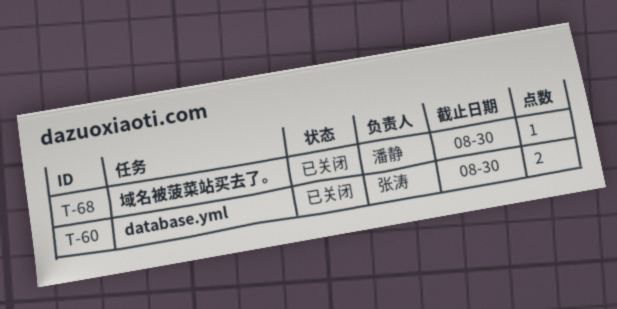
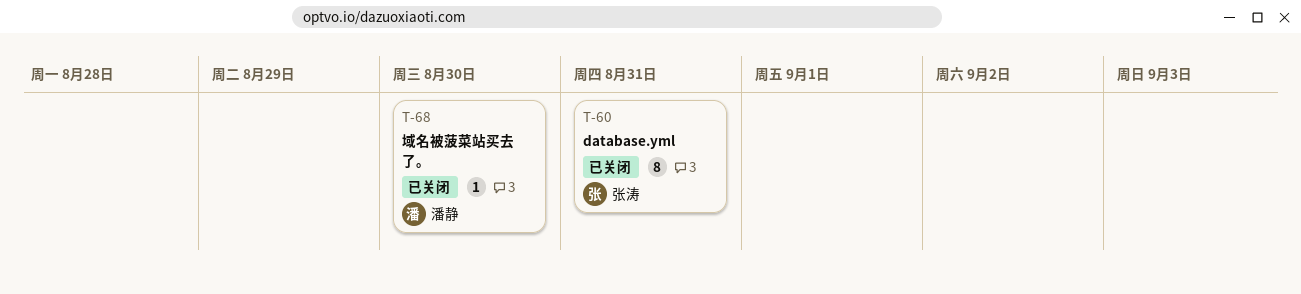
T-60, estimate: 2 -> 8
T-60, due: Aug 30 -> Aug 31

